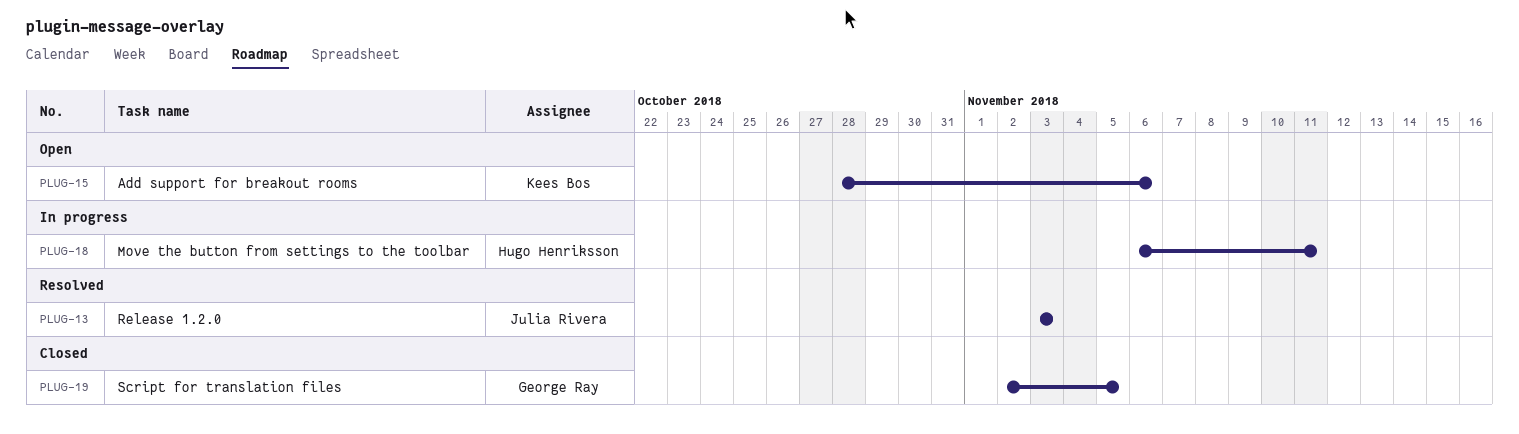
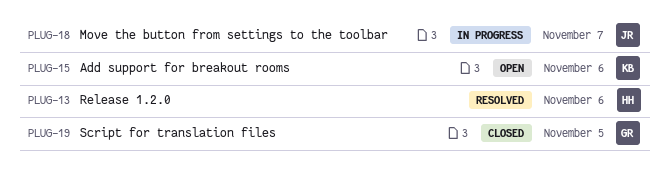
PLUG-13, owner: Julia Rivera -> Hugo Henriksson
PLUG-13, due: Nov 3 -> Nov 6
PLUG-18, owner: Hugo Henriksson -> Julia Rivera
PLUG-18, due: Nov 11 -> Nov 7

